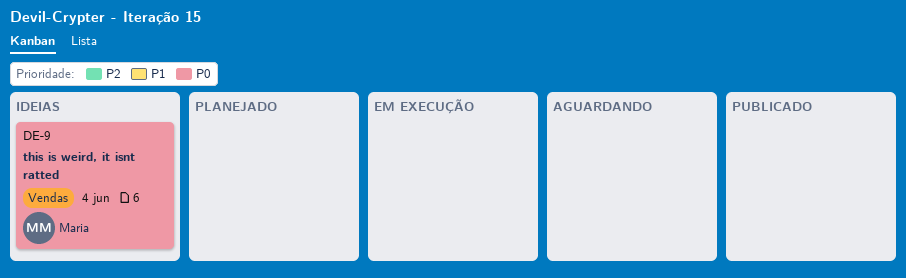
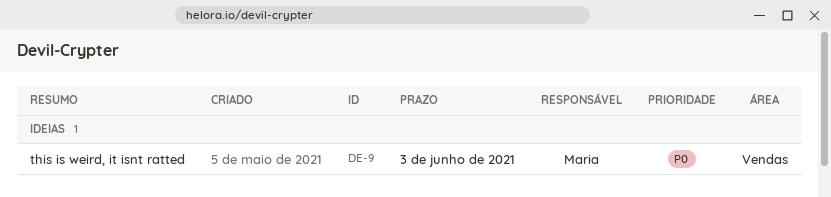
DE-9, due: Jun 4 -> Jun 3

